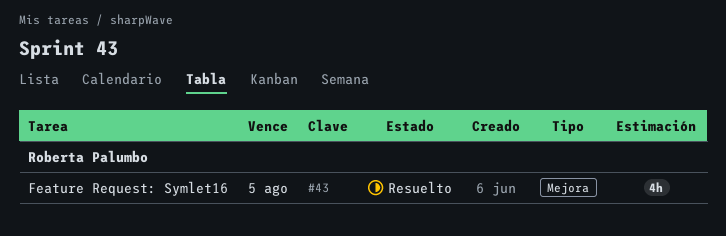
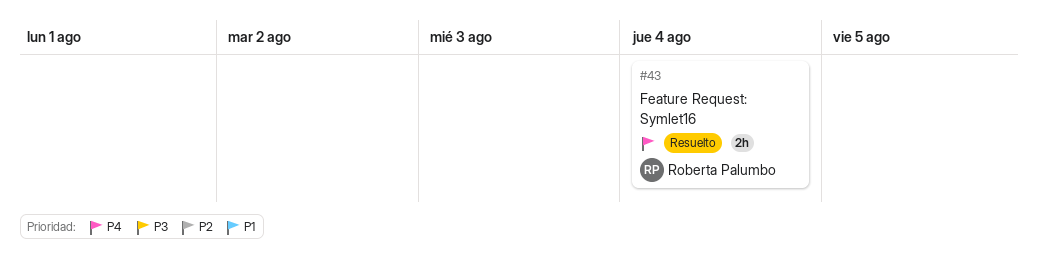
#43, estimate: 4h -> 2h
#43, due: Aug 5 -> Aug 4

